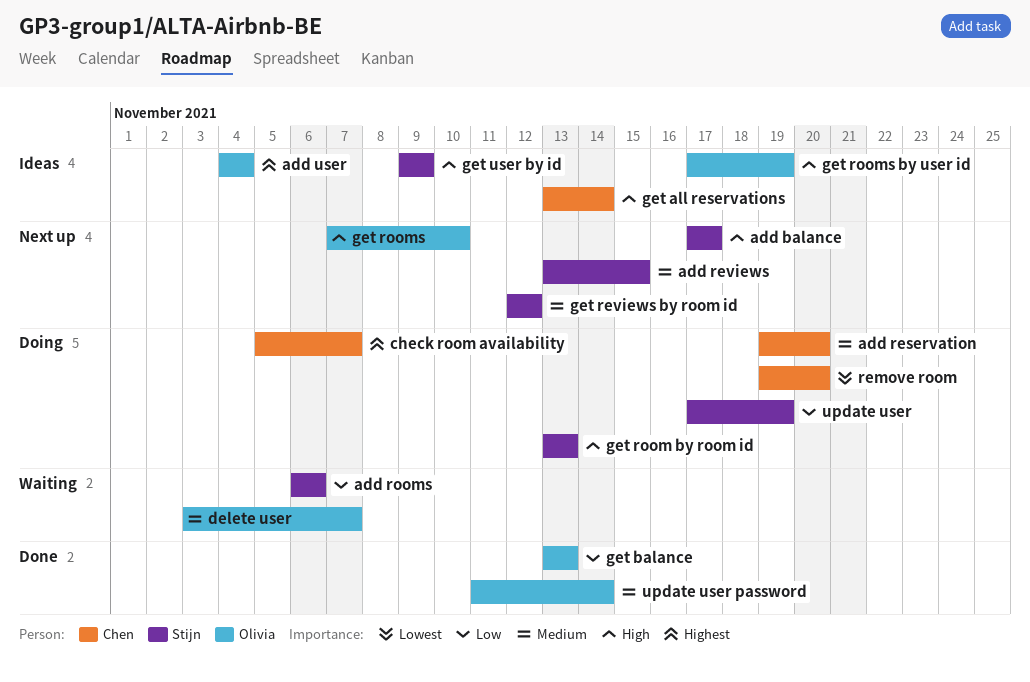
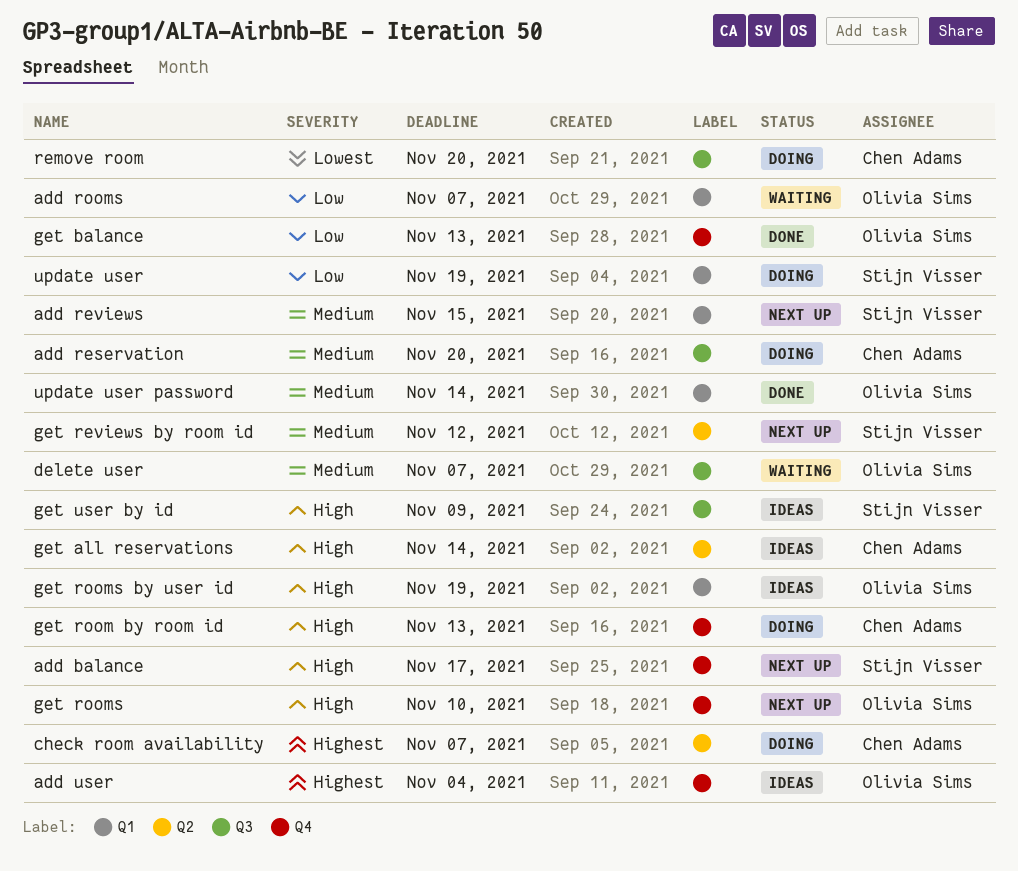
add rooms, owner: Stijn Visser -> Olivia Sims
add rooms, due: Nov 6 -> Nov 7
get room by room id, owner: Stijn Visser -> Chen Adams

